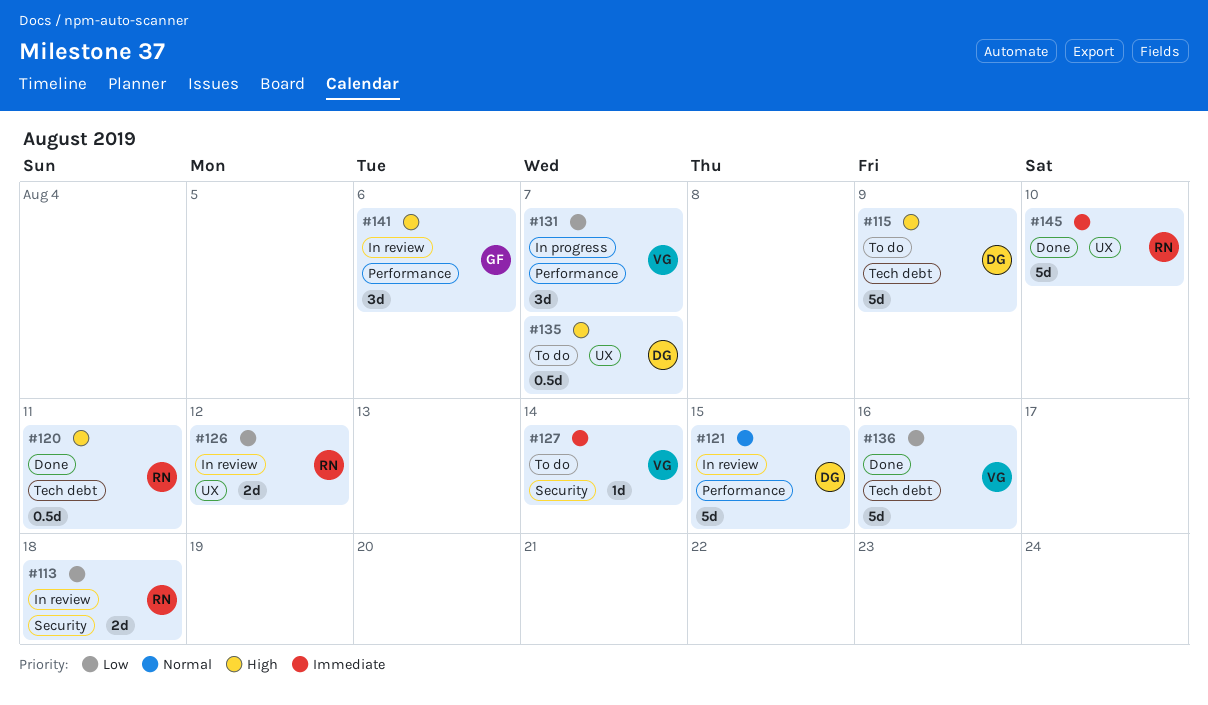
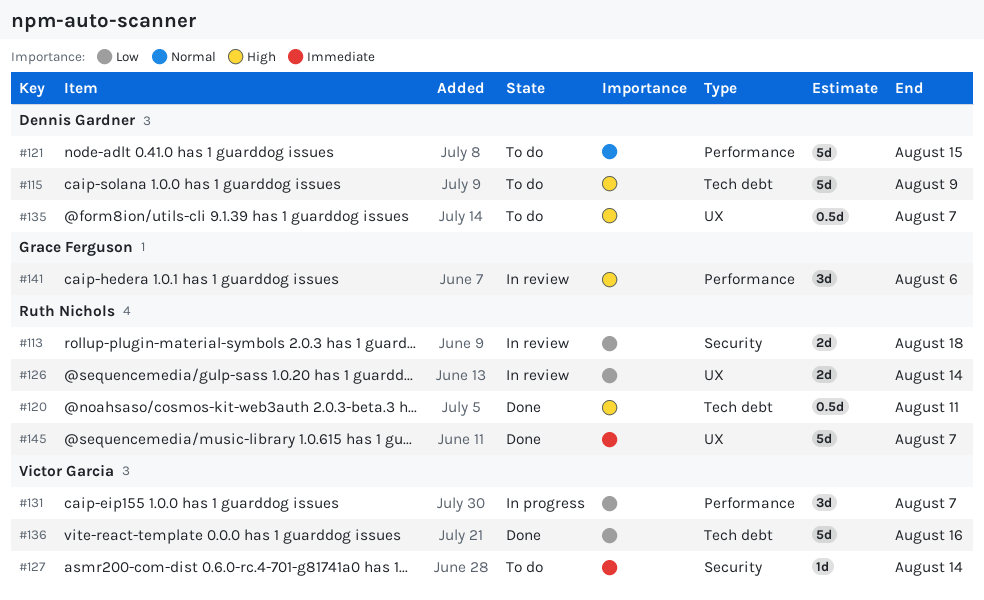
#121, status: In review -> To do
#126, due: Aug 12 -> Aug 14
#145, due: Aug 10 -> Aug 7

